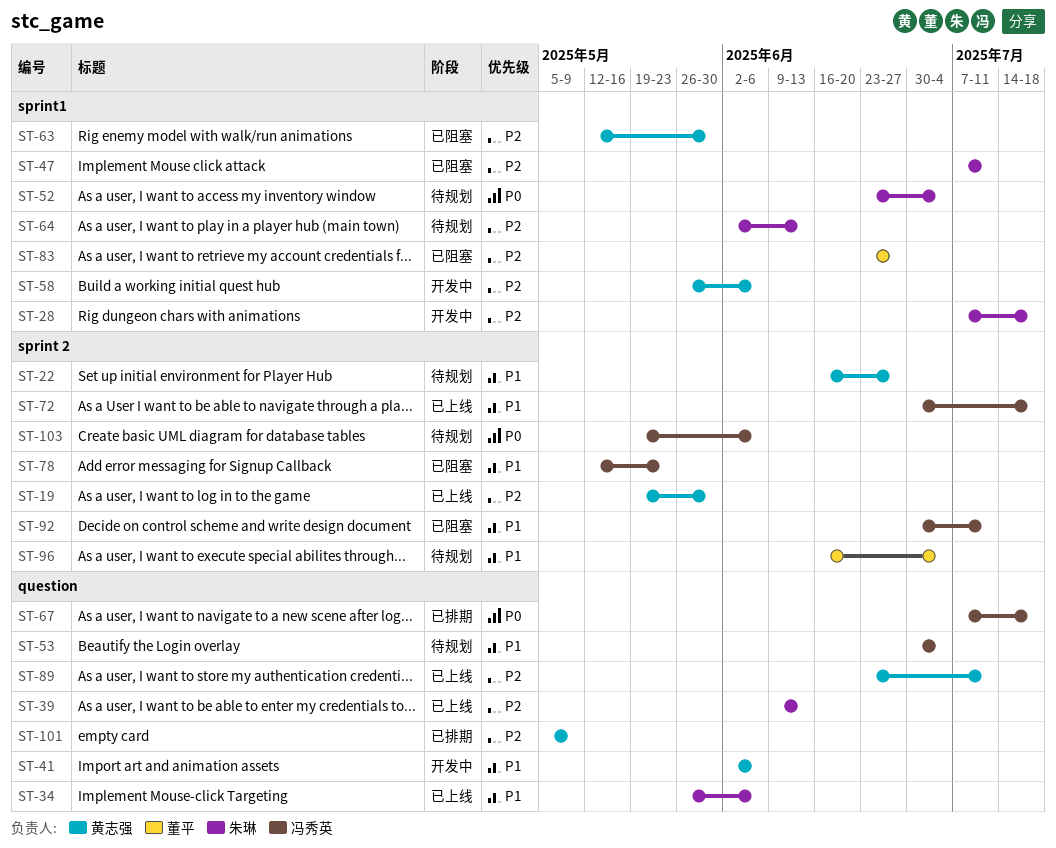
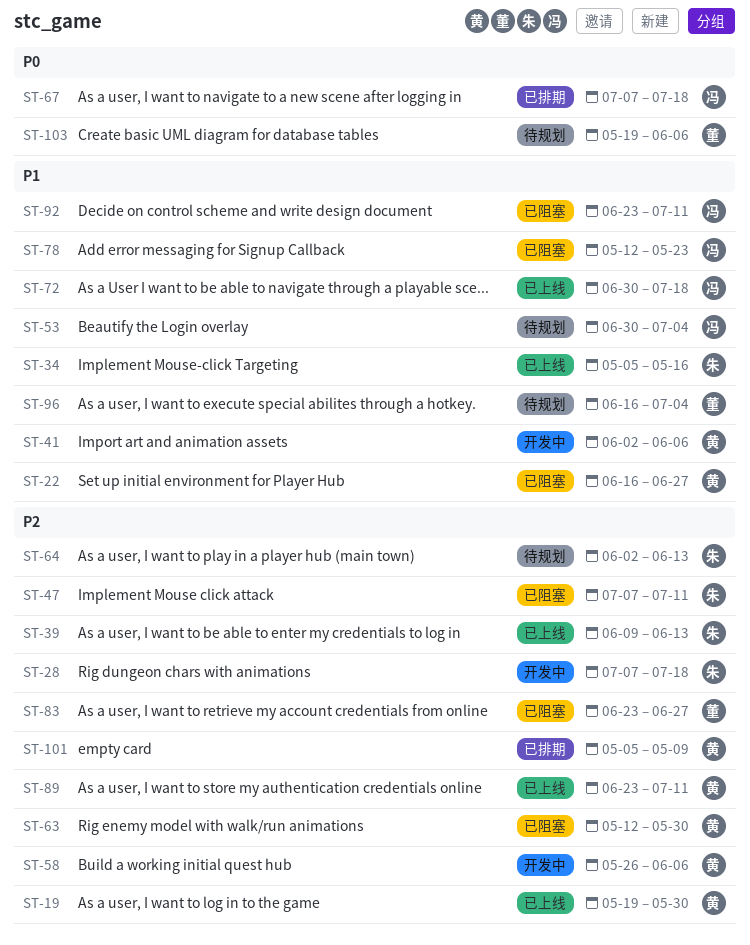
ST-22, status: 待规划 -> 已阻塞
ST-34, start: May 26 -> May 5
ST-34, due: Jun 6 -> May 16
ST-52: present -> none
ST-92, start: Jun 30 -> Jun 23
ST-103, owner: 冯秀英 -> 董平

